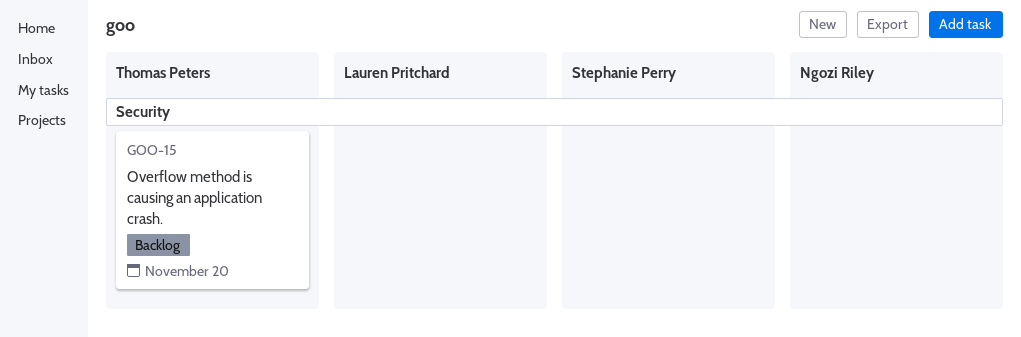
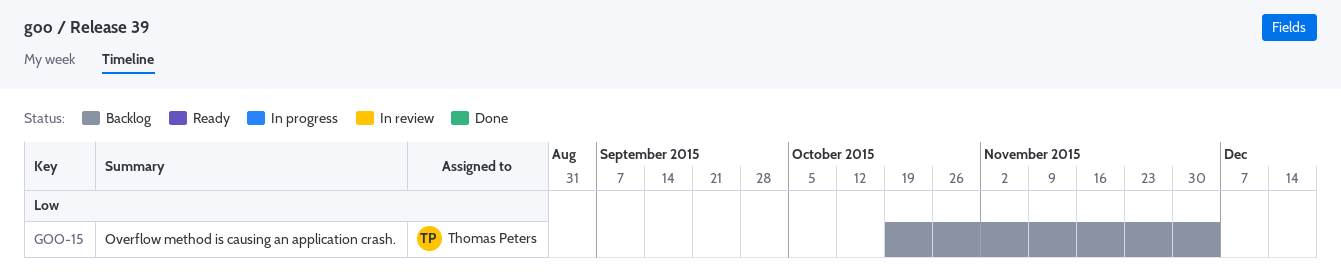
GOO-15, due: Nov 20 -> Dec 4

